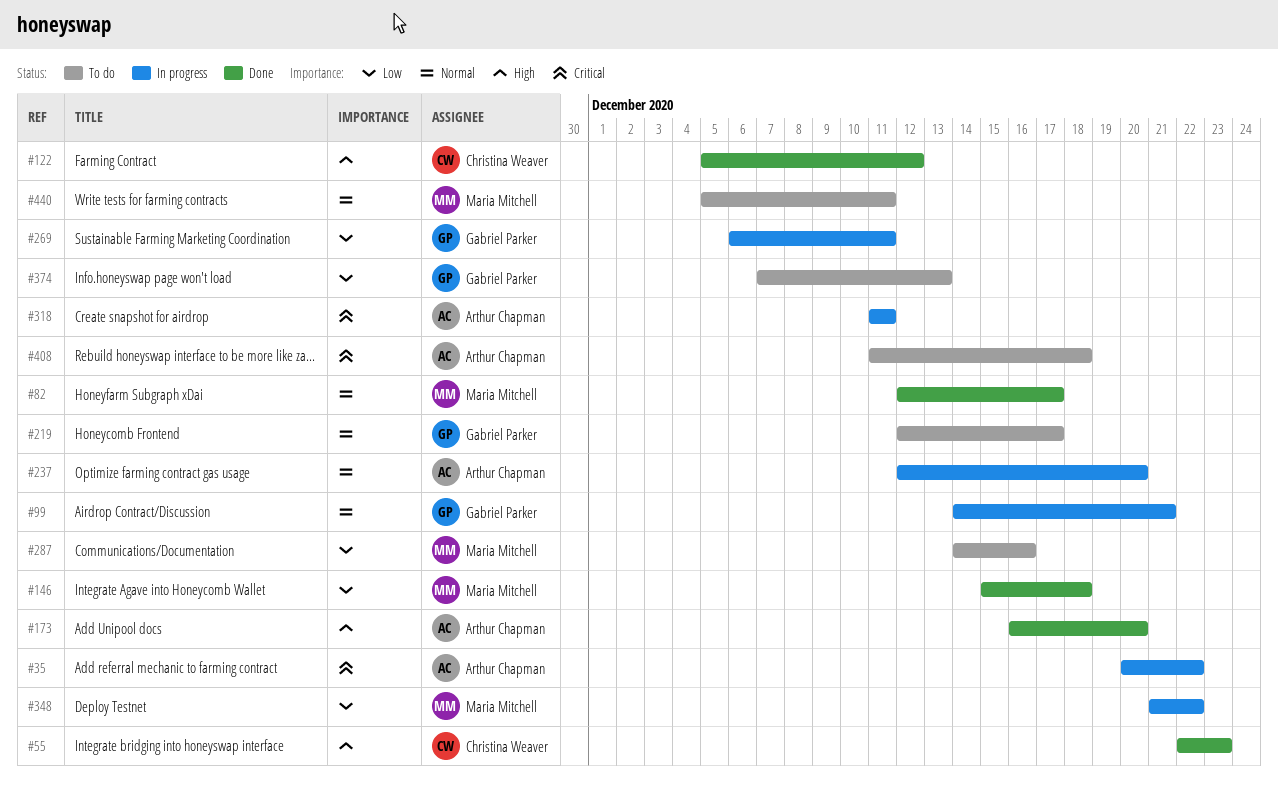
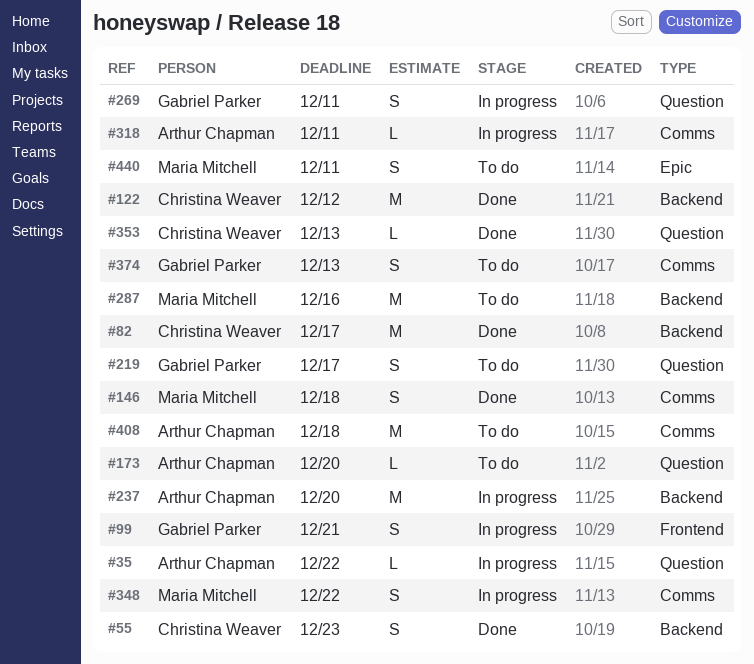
#82, owner: Maria Mitchell -> Christina Weaver
#173, status: Done -> To do
#353: none -> present

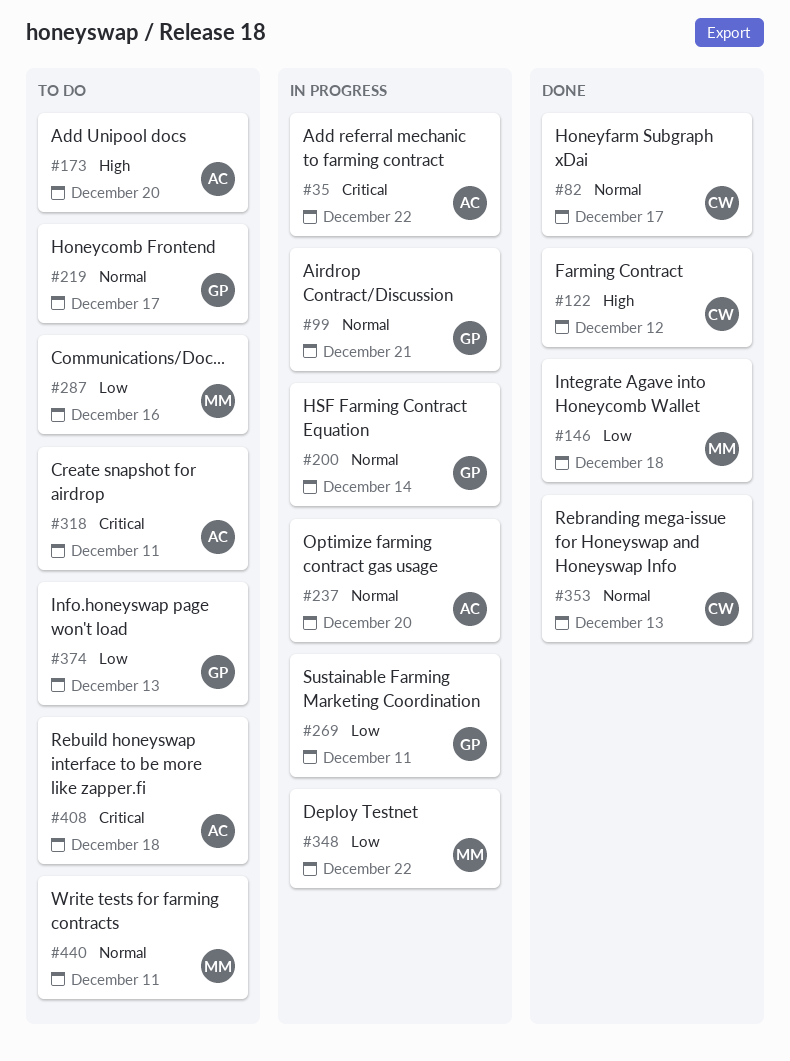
#55: present -> none
#200: none -> present
#318, status: In progress -> To do

